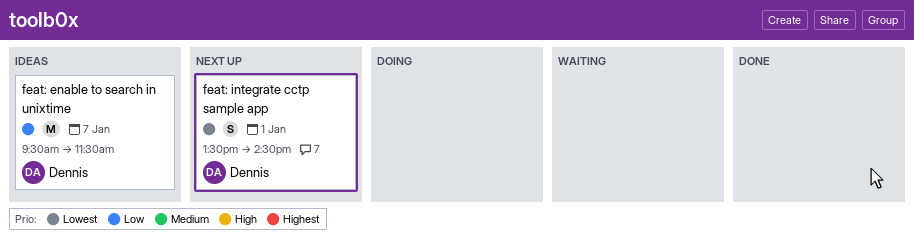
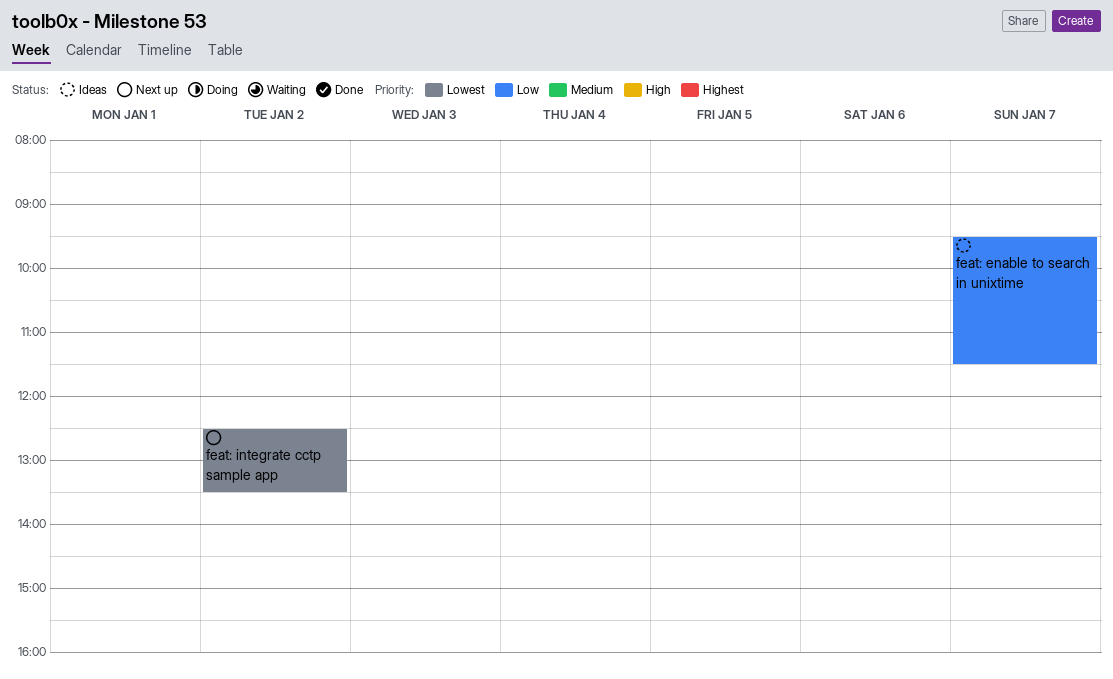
feat: integrate cctp sample app, day: Jan 1 -> Jan 2
feat: integrate cctp sample app, begins: 13:30 -> 12:30
feat: integrate cctp sample app, ends: 14:30 -> 13:30

